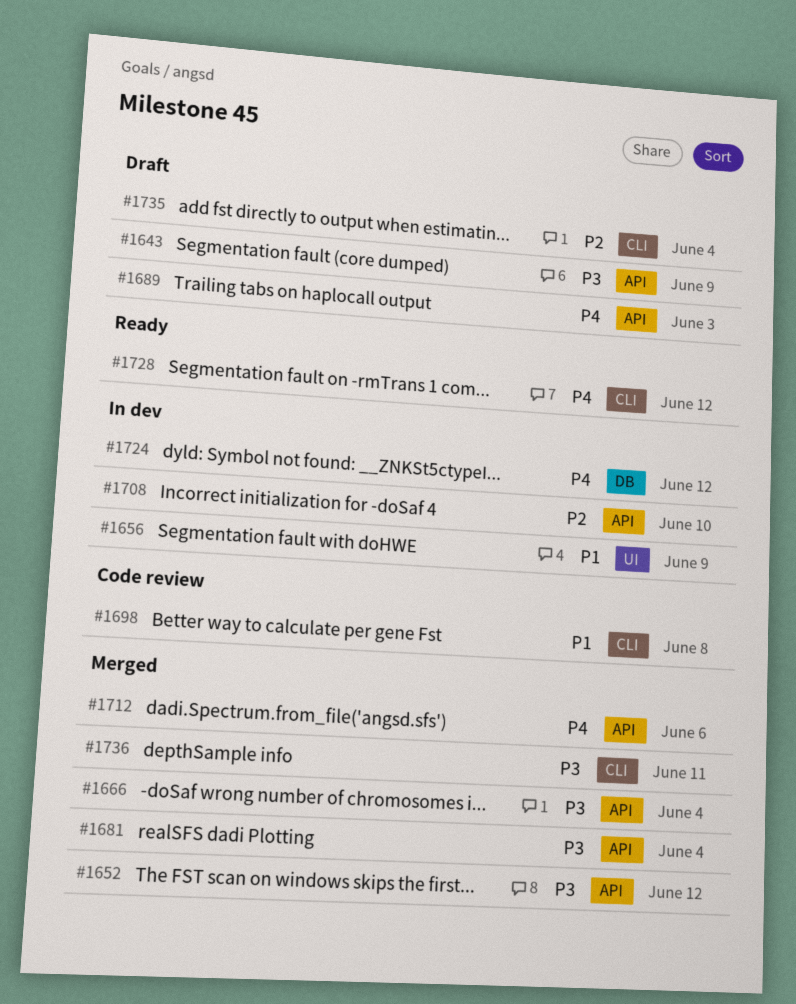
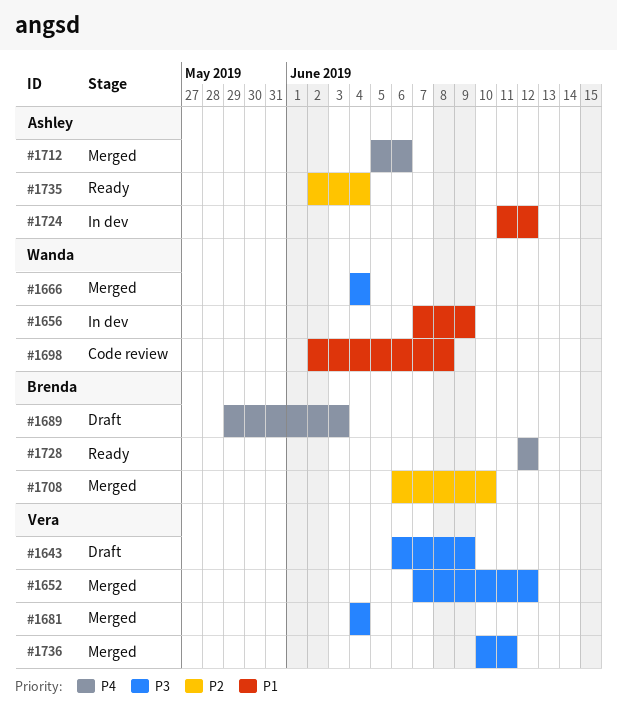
#1708, status: In dev -> Merged
#1724, priority: P4 -> P1
#1735, status: Draft -> Ready

